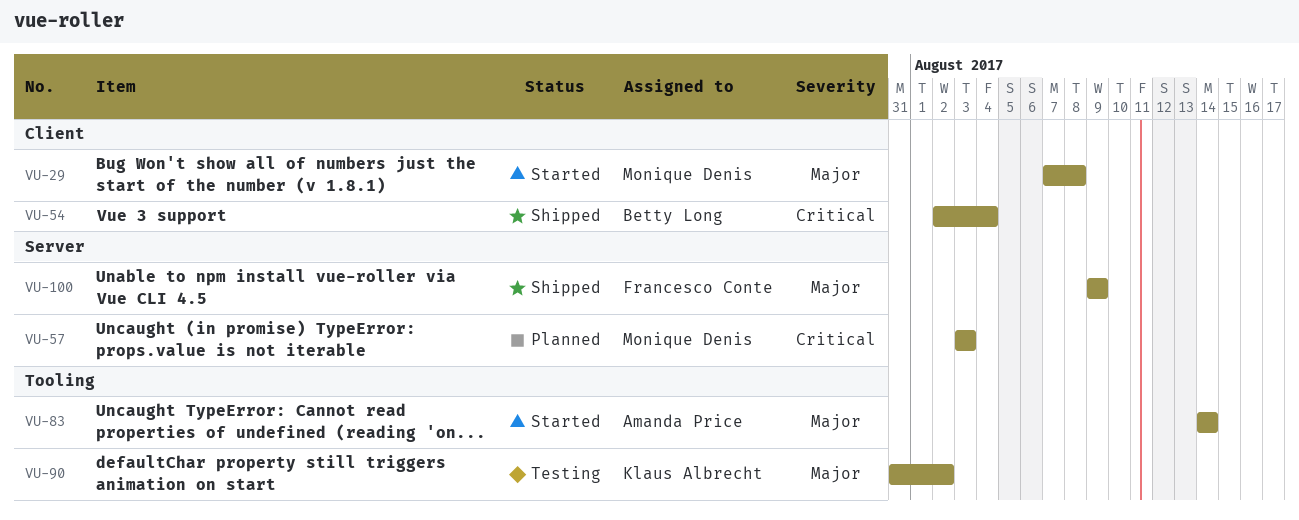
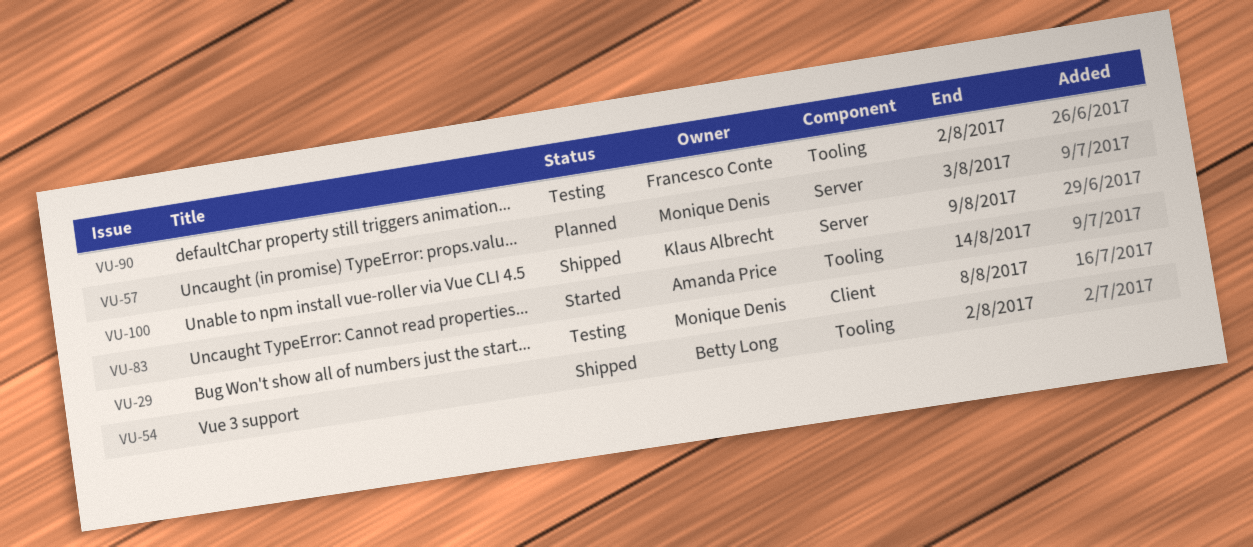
VU-29, status: Started -> Testing
VU-54, label: Client -> Tooling
VU-54, due: Aug 4 -> Aug 2
VU-90, owner: Klaus Albrecht -> Francesco Conte
VU-100, owner: Francesco Conte -> Klaus Albrecht

